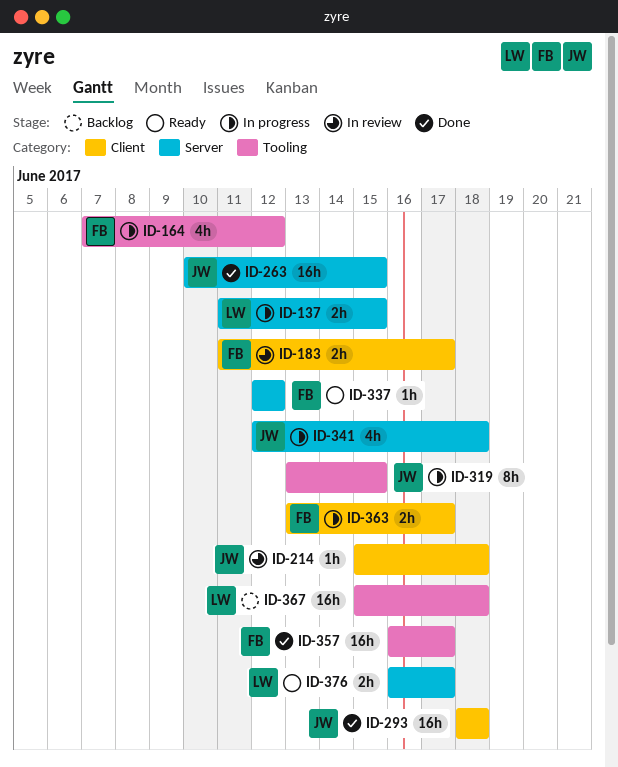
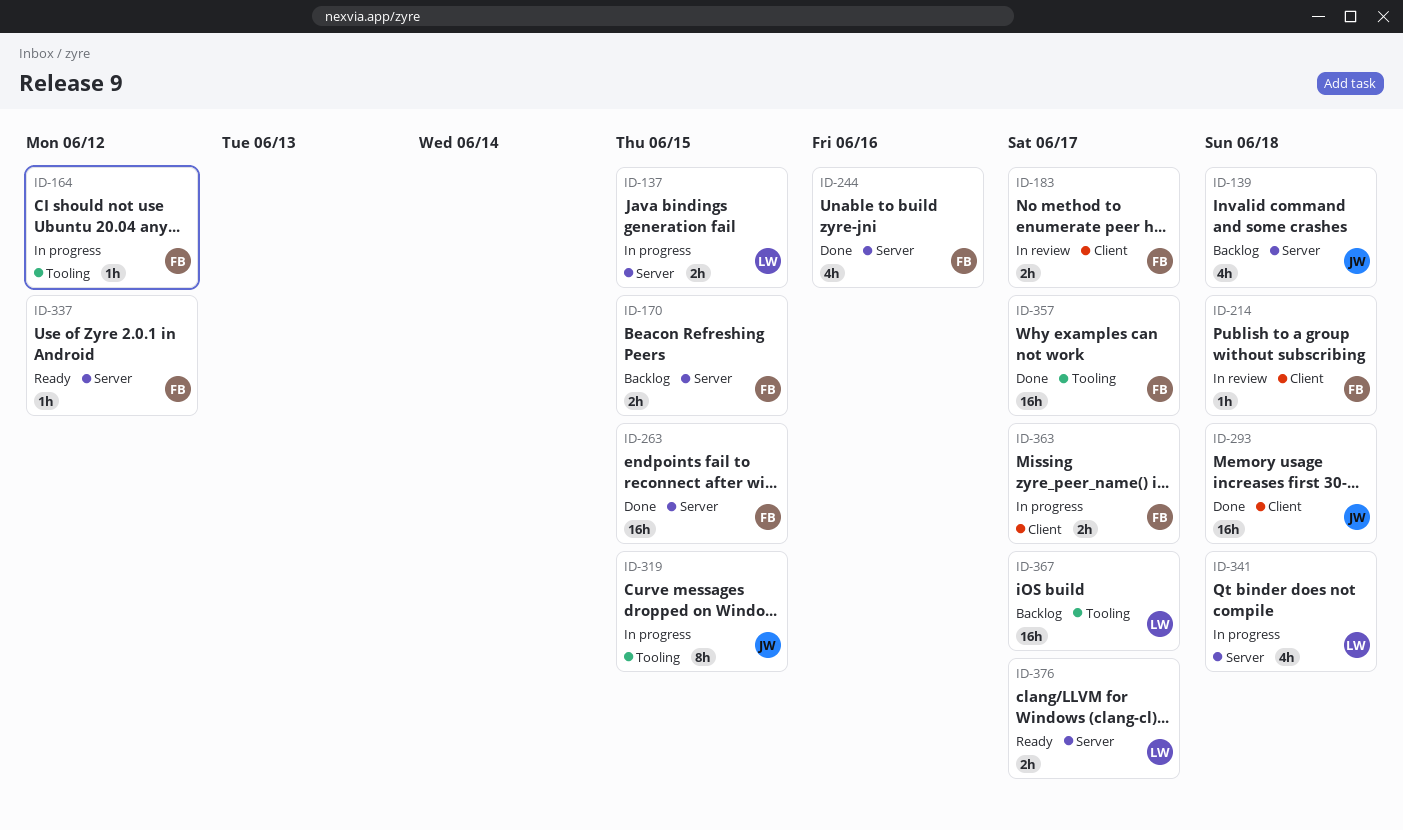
ID-139: none -> present
ID-164, estimate: 4h -> 1h
ID-170: none -> present
ID-214, owner: JW -> FB
ID-244: none -> present
ID-263, owner: JW -> FB
ID-341, owner: JW -> LW
ID-367, due: Jun 18 -> Jun 17

